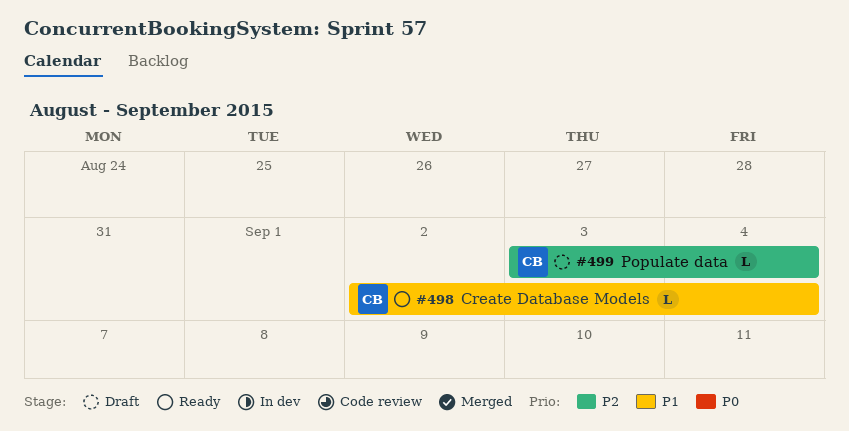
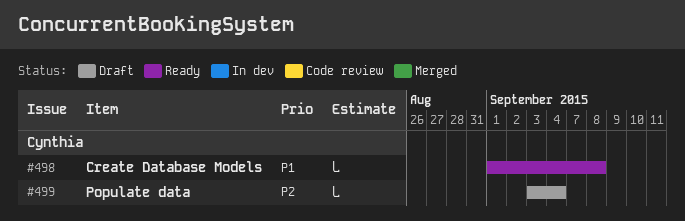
#498, start: Sep 2 -> Sep 1
#498, due: Sep 4 -> Sep 8

